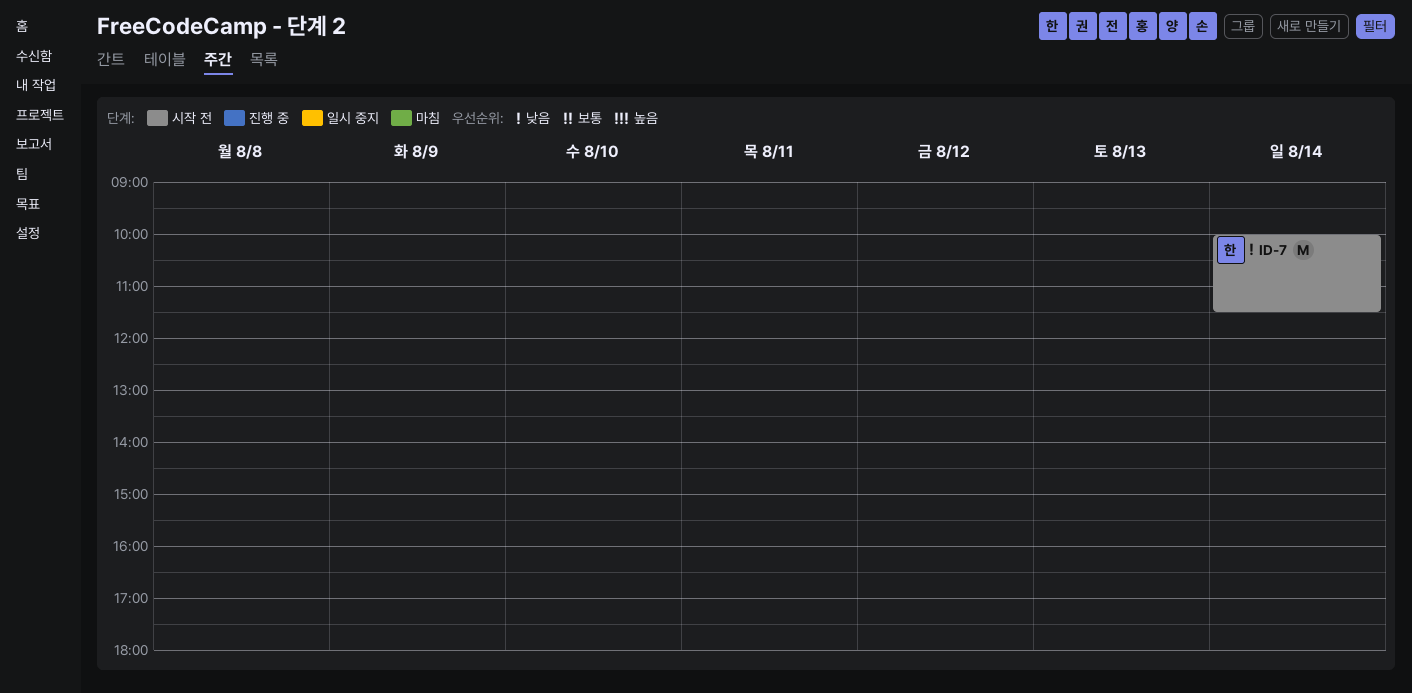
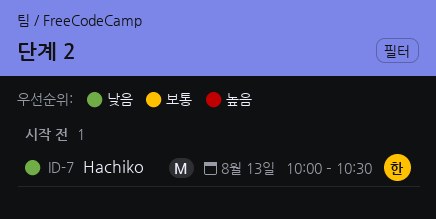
ID-7, day: Aug 14 -> Aug 13
ID-7, ends: 11:30 -> 10:30

